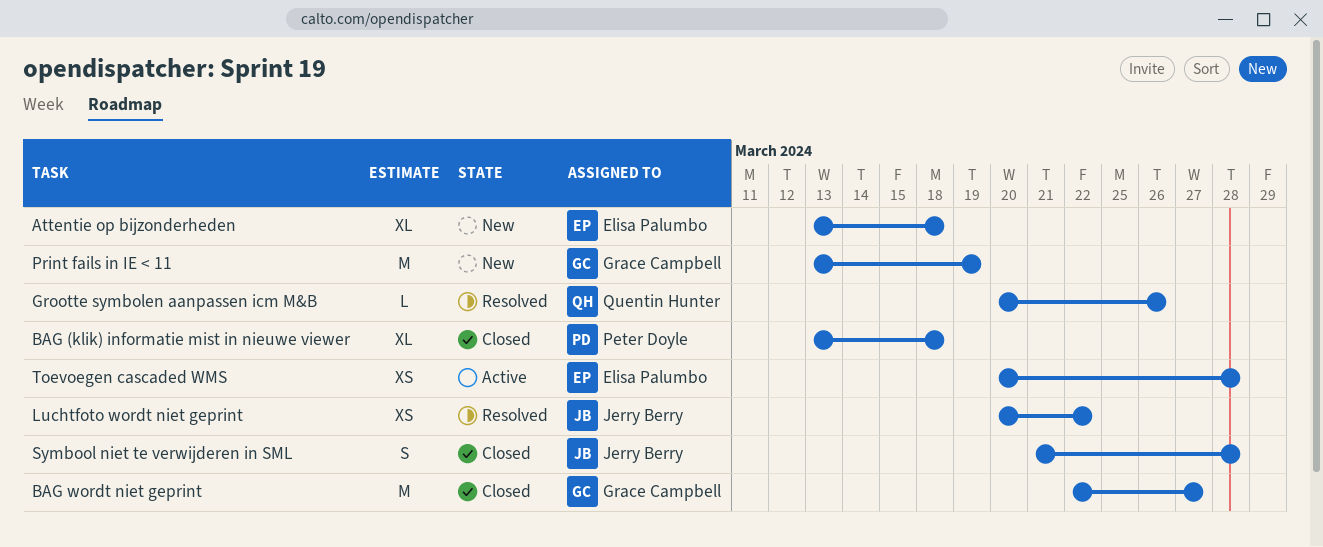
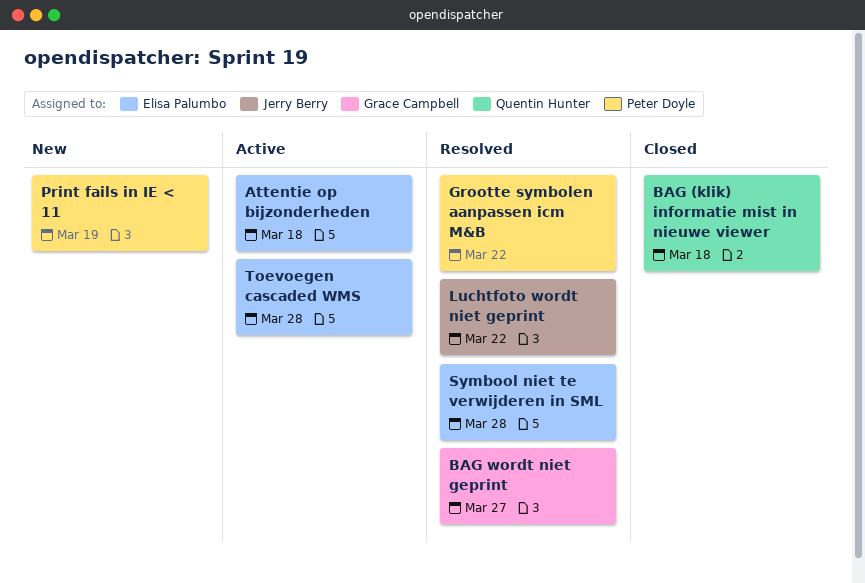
Attentie op bijzonderheden, status: New -> Active
BAG (klik) informatie mist in nieuwe viewer, owner: Peter Doyle -> Quentin Hunter
BAG wordt niet geprint, status: Closed -> Resolved
Grootte symbolen aanpassen icm M&B, owner: Quentin Hunter -> Peter Doyle
Grootte symbolen aanpassen icm M&B, due: Mar 26 -> Mar 22
Print fails in IE < 11, owner: Grace Campbell -> Peter Doyle
Symbool niet te verwijderen in SML, status: Closed -> Resolved
Symbool niet te verwijderen in SML, owner: Jerry Berry -> Elisa Palumbo

